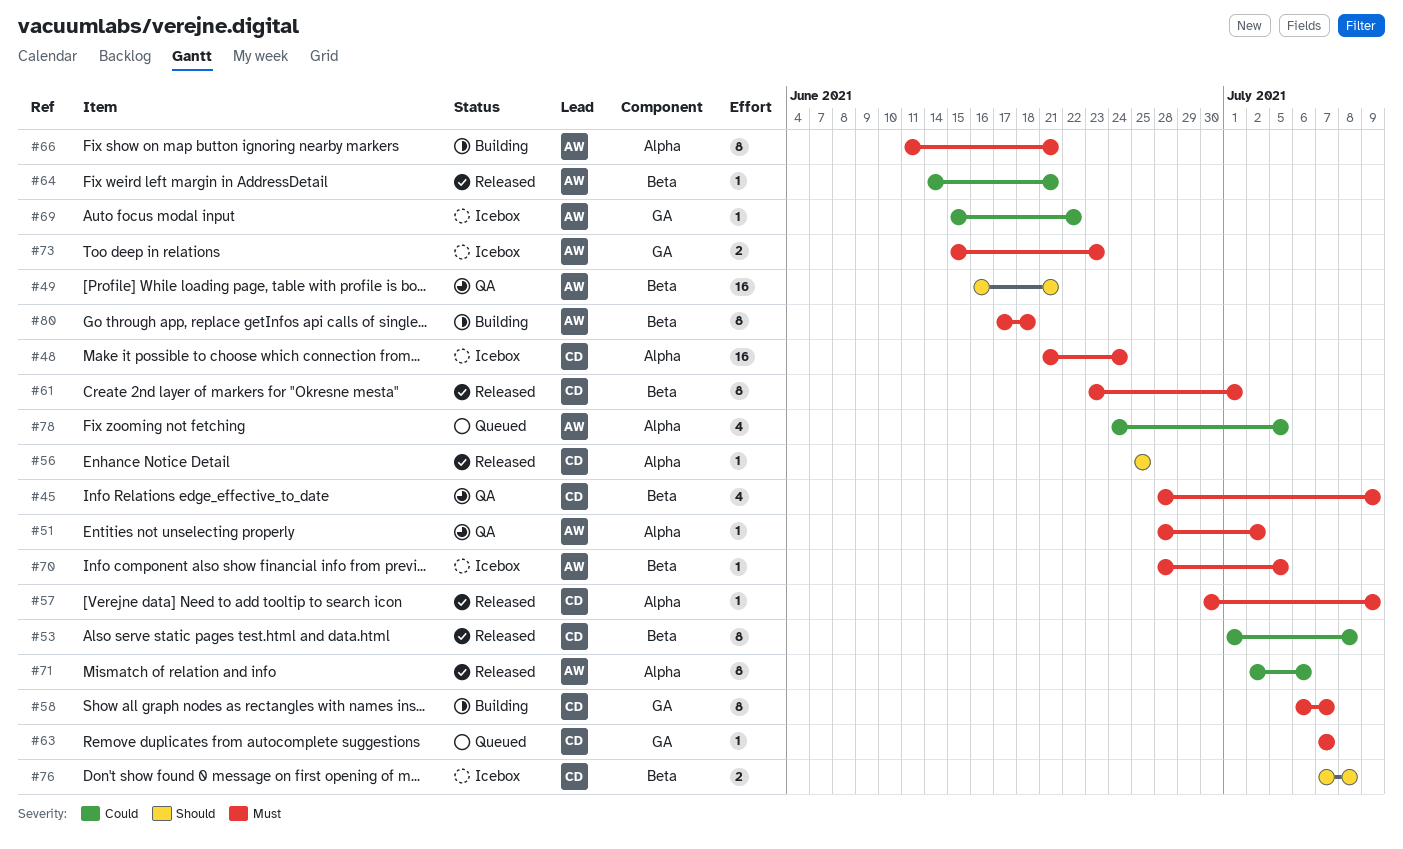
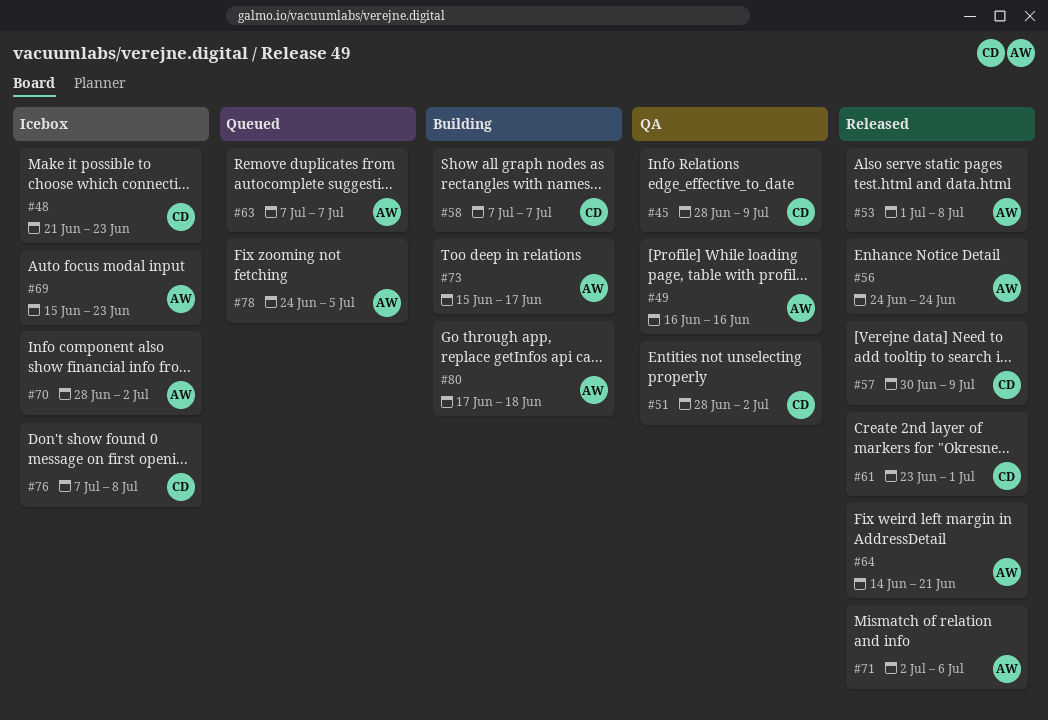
#48, due: Jun 24 -> Jun 23
#49, due: Jun 21 -> Jun 16
#51, owner: AW -> CD
#53, owner: CD -> AW
#56, owner: CD -> AW
#56, start: Jun 25 -> Jun 24
#56, due: Jun 25 -> Jun 24
#58, start: Jul 6 -> Jul 7
#63, owner: CD -> AW
#66: present -> none
#69, due: Jun 22 -> Jun 23
#70, due: Jul 5 -> Jul 2
#73, status: Icebox -> Building
#73, due: Jun 23 -> Jun 17

